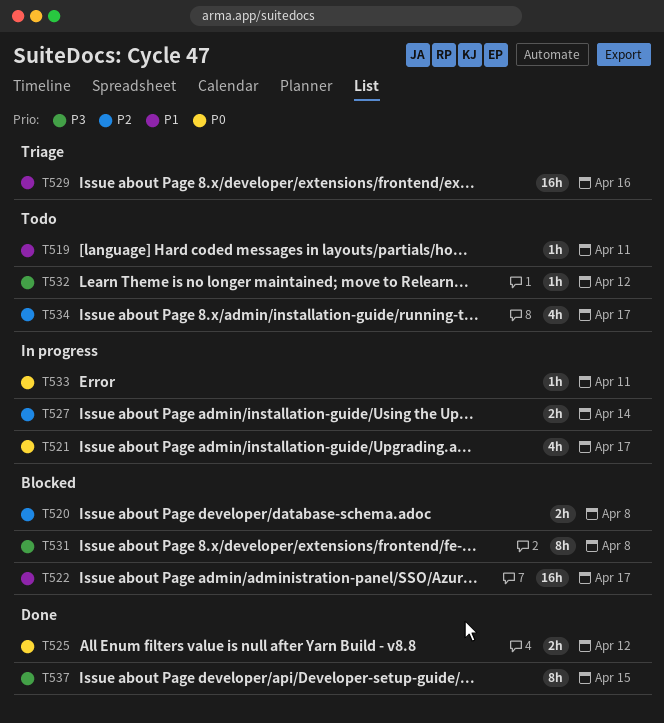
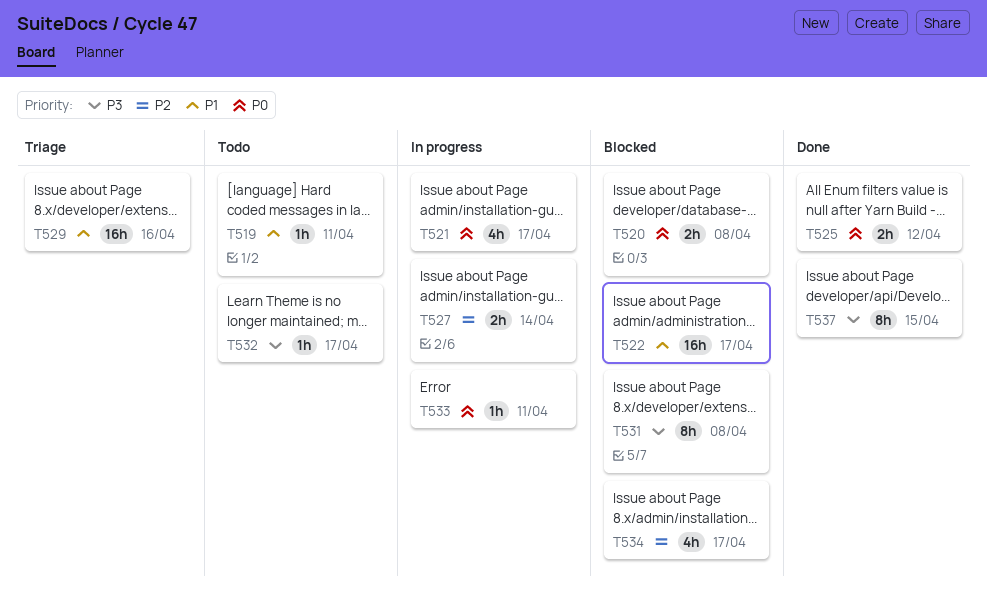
T520, priority: P2 -> P0
T532, due: Apr 12 -> Apr 17
T534, status: Todo -> Blocked

